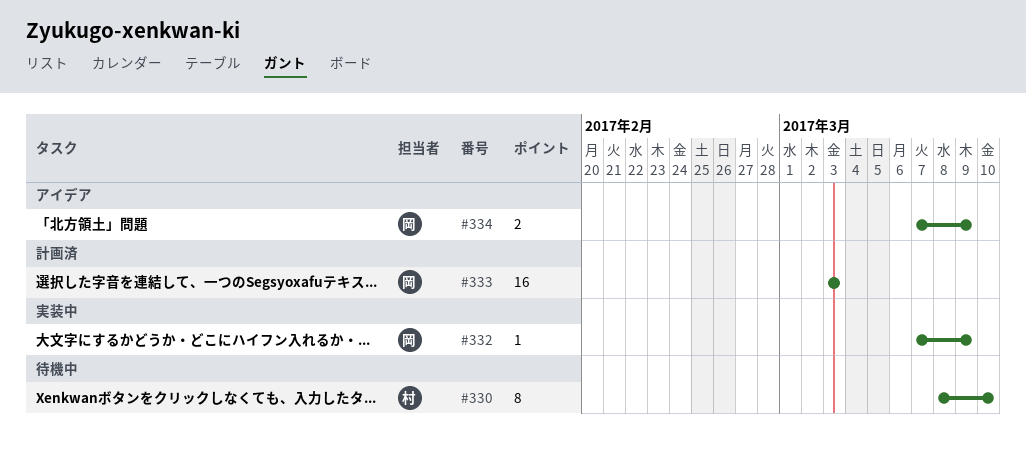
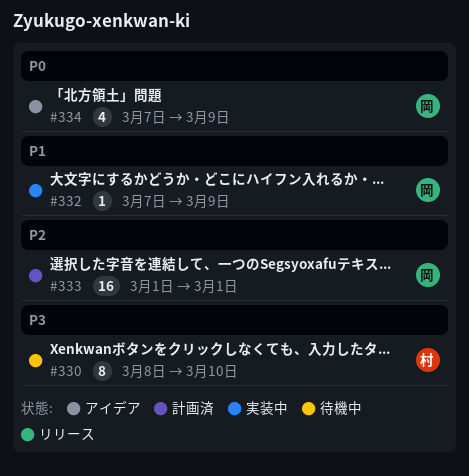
#333, start: Mar 3 -> Mar 1
#333, due: Mar 3 -> Mar 1
#334, estimate: 2 -> 4

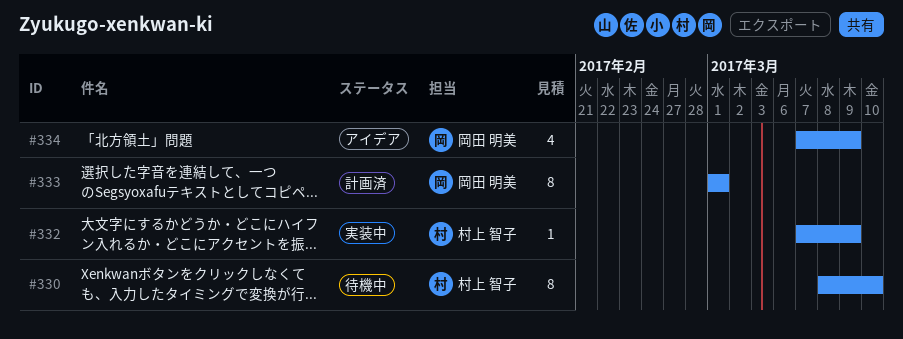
#332, owner: 岡田 明美 -> 村上 智子
#333, estimate: 16 -> 8

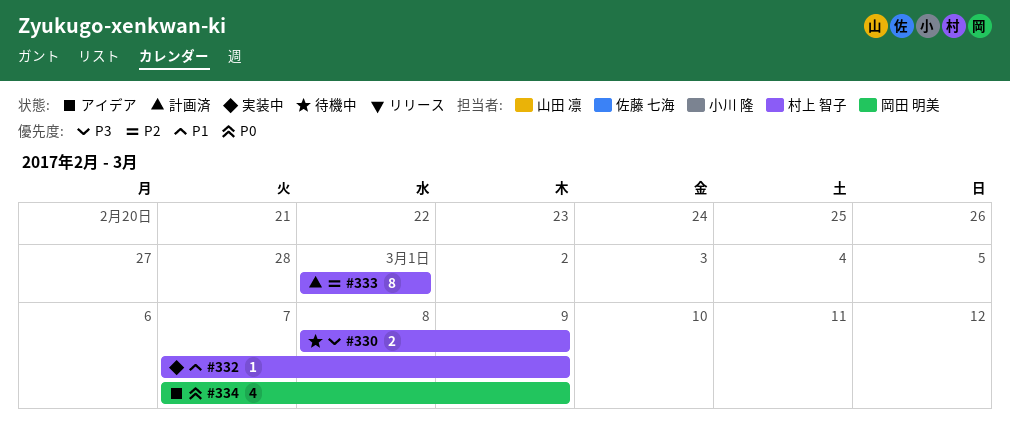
#330, estimate: 8 -> 2
#330, due: Mar 10 -> Mar 9
#333, owner: 岡田 明美 -> 村上 智子

